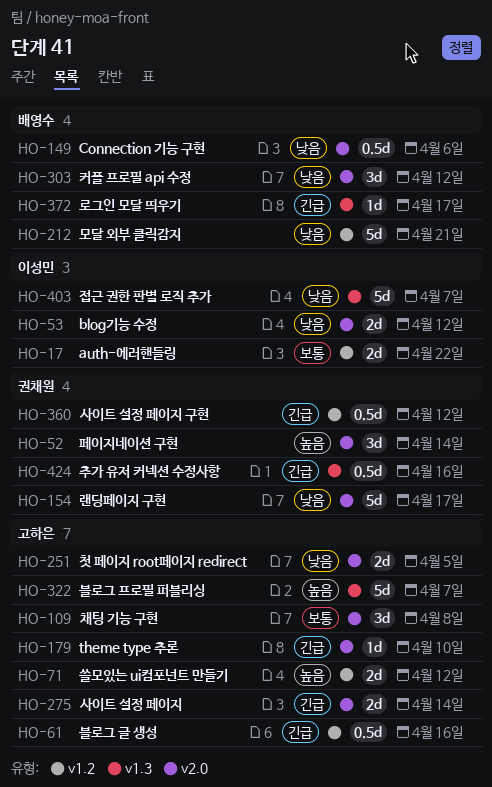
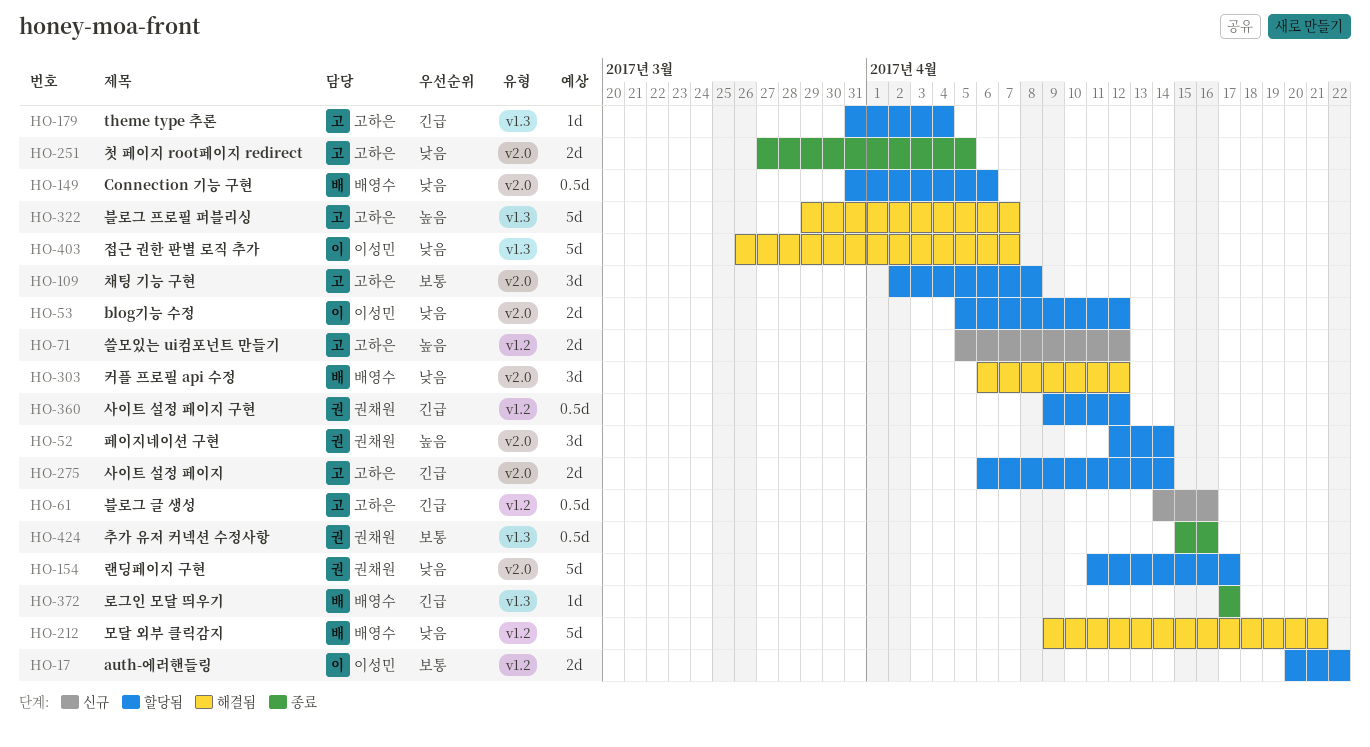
HO-179, label: v2.0 -> v1.3
HO-179, due: Apr 10 -> Apr 4
HO-424, priority: 긴급 -> 보통

